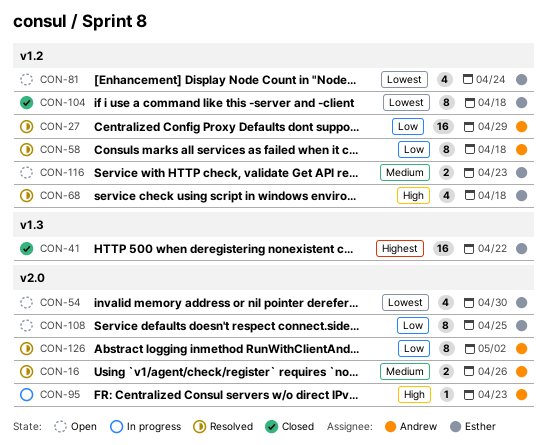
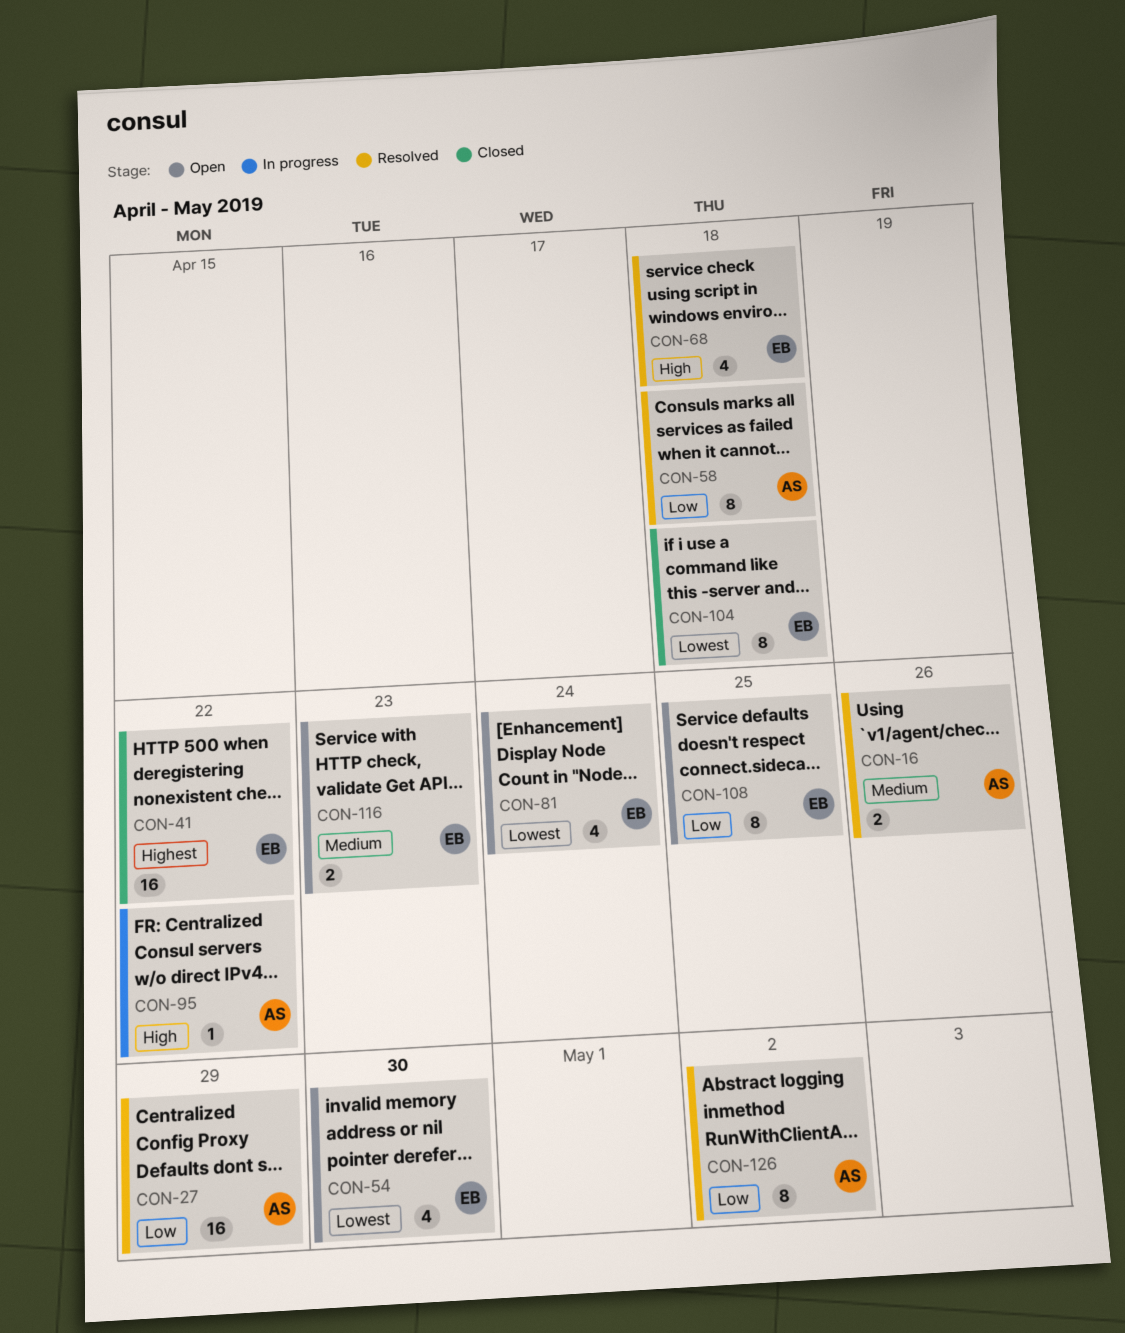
CON-95, due: Apr 23 -> Apr 22

